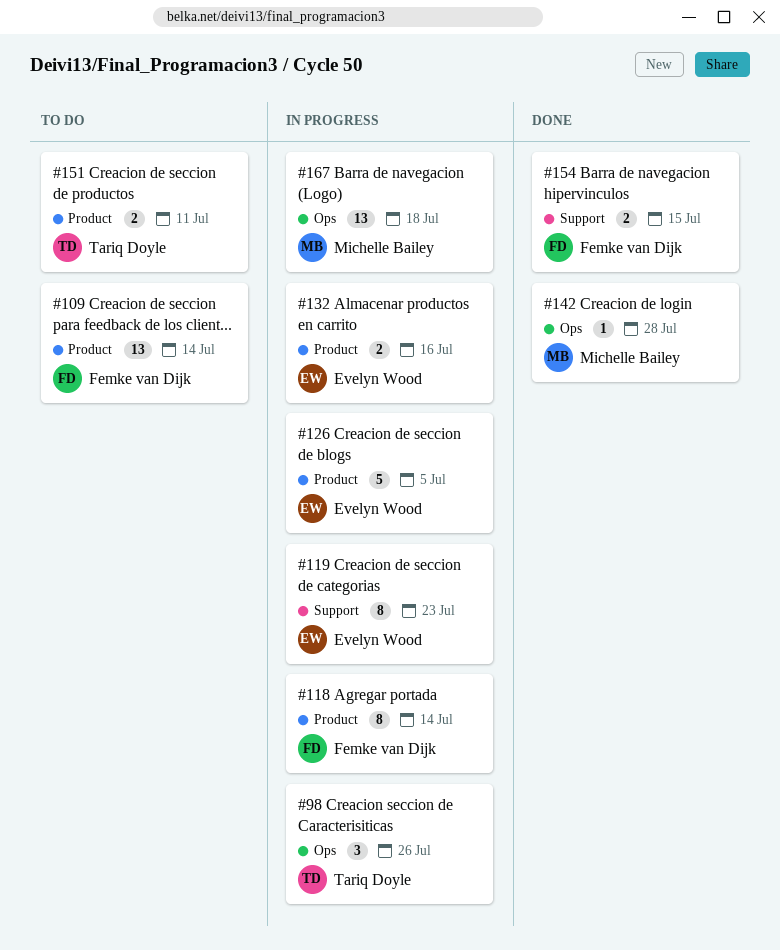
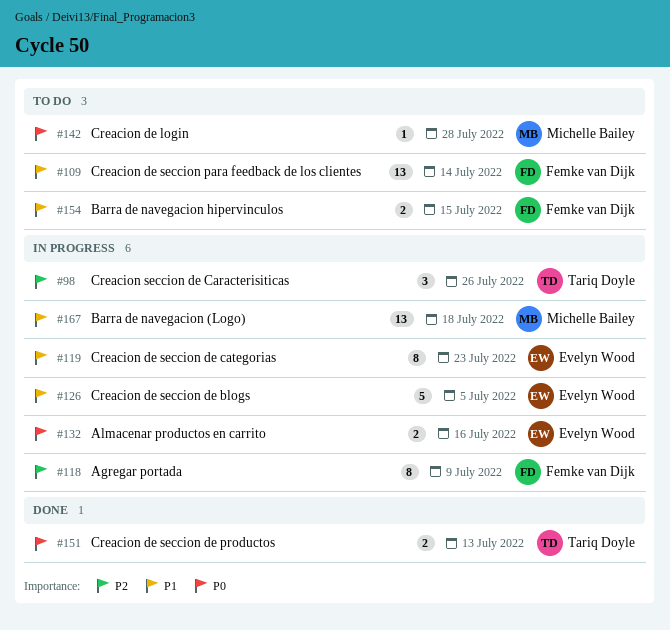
#118, due: Jul 14 -> Jul 9
#142, status: Done -> To do
#151, status: To do -> Done
#151, due: Jul 11 -> Jul 13
#154, status: Done -> To do

